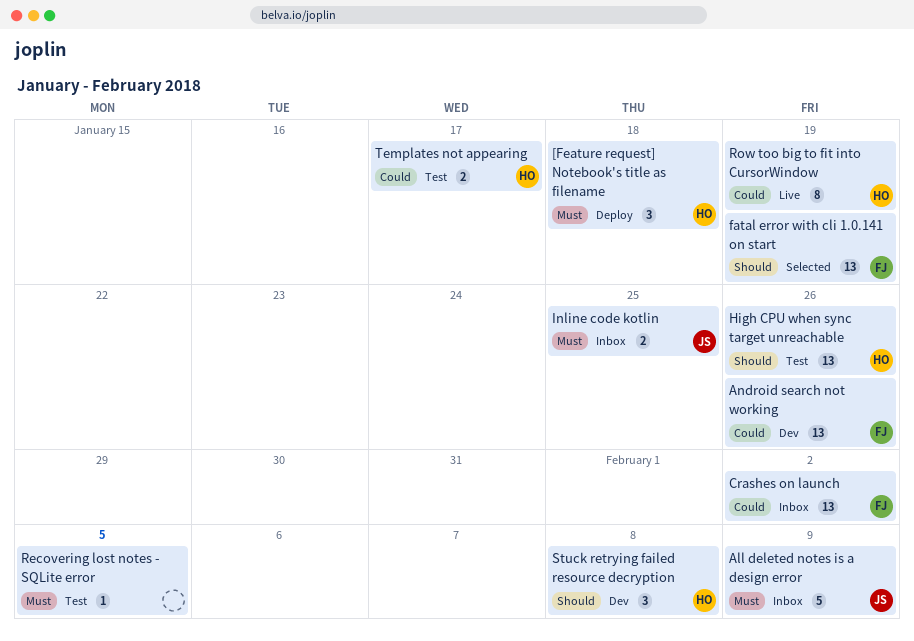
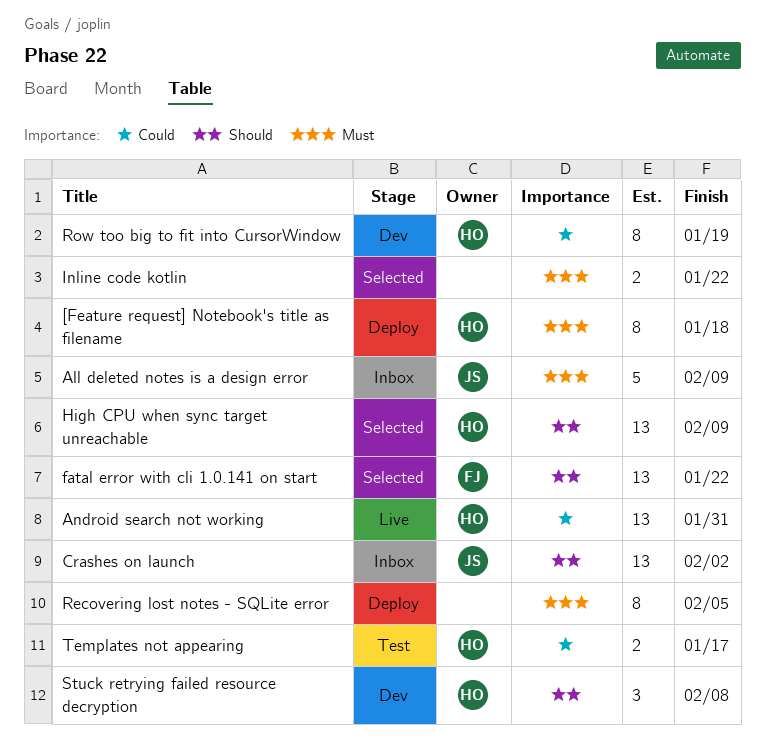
[Feature request] Notebook's title as filename, estimate: 3 -> 8
Android search not working, status: Dev -> Live
Android search not working, owner: FJ -> HO
Android search not working, due: Jan 26 -> Jan 31
Crashes on launch, owner: FJ -> JS
Crashes on launch, priority: Could -> Should
fatal error with cli 1.0.141 on start, due: Jan 19 -> Jan 22
High CPU when sync target unreachable, status: Test -> Selected
High CPU when sync target unreachable, due: Jan 26 -> Feb 9
Inline code kotlin, status: Inbox -> Selected
Inline code kotlin, owner: JS -> none
Inline code kotlin, due: Jan 25 -> Jan 22
Recovering lost notes - SQLite error, status: Test -> Deploy
Recovering lost notes - SQLite error, estimate: 1 -> 8
Row too big to fit into CursorWindow, status: Live -> Dev

